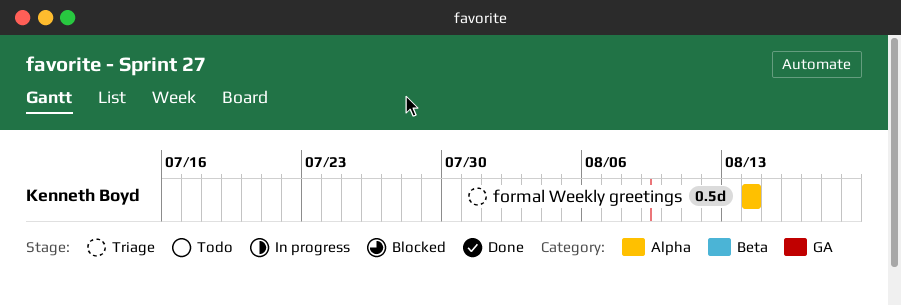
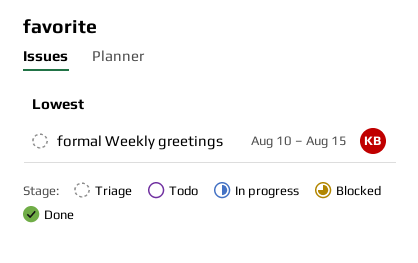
formal Weekly greetings, start: Aug 14 -> Aug 10
formal Weekly greetings, due: Aug 14 -> Aug 15

